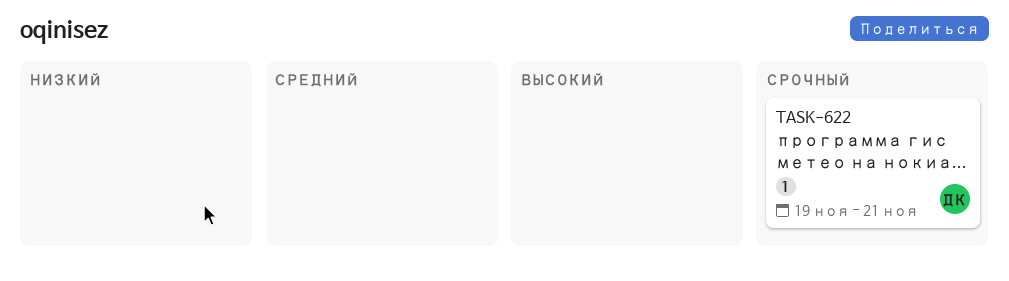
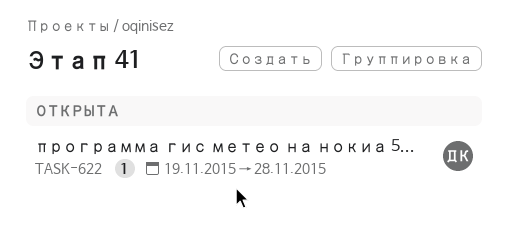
TASK-622, due: Nov 21 -> Nov 28

